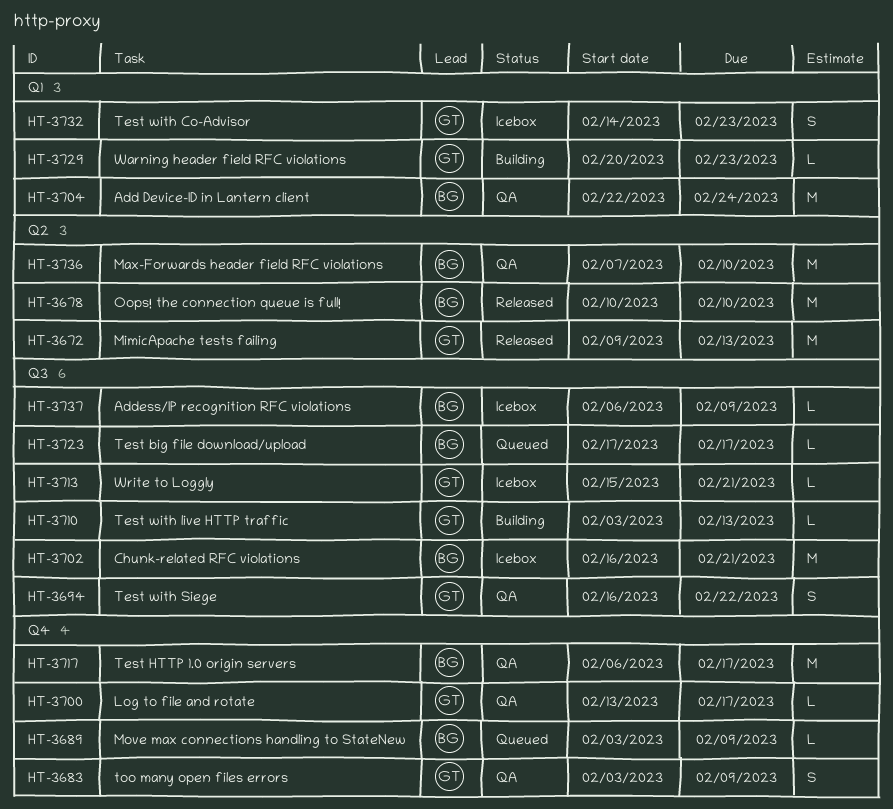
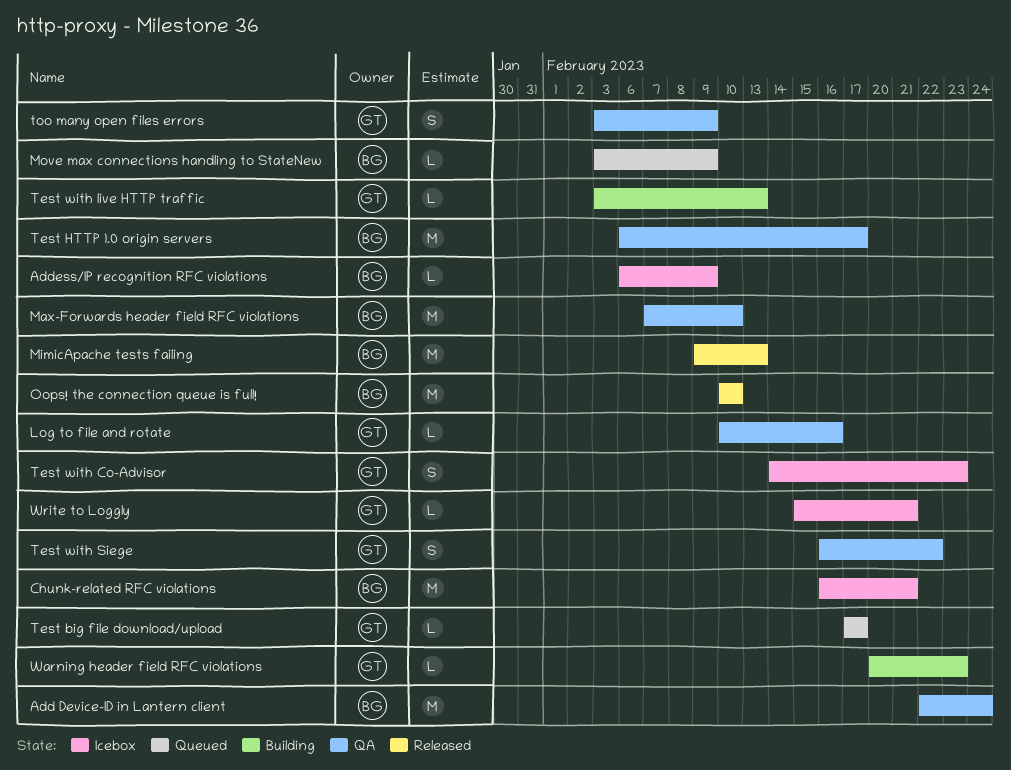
Log to file and rotate, start: Feb 13 -> Feb 10
Log to file and rotate, due: Feb 17 -> Feb 16
MimicApache tests failing, owner: GT -> BG
Test big file download/upload, owner: BG -> GT

